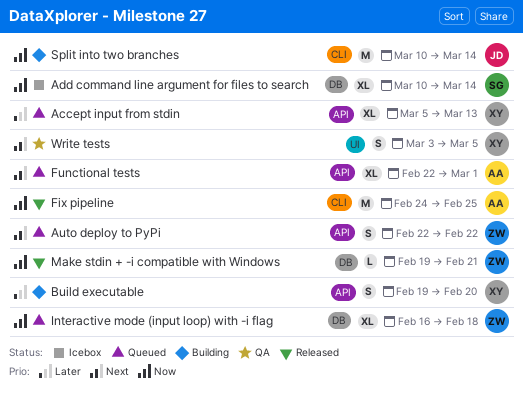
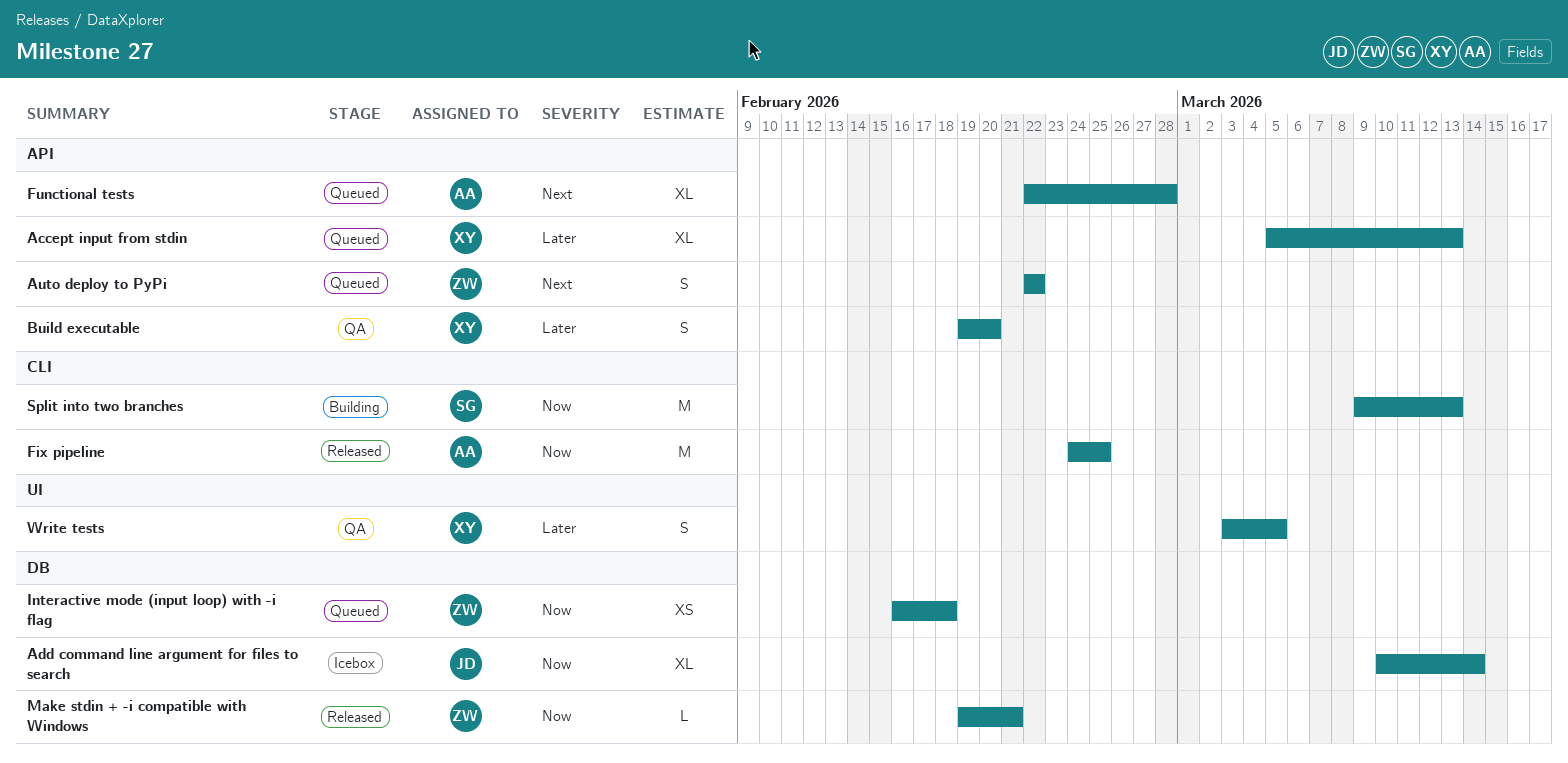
Add command line argument for files to search, owner: SG -> JD
Build executable, status: Building -> QA
Functional tests, due: Mar 1 -> Feb 28
Interactive mode (input loop) with -i flag, estimate: XL -> XS
Split into two branches, owner: JD -> SG
Split into two branches, start: Mar 10 -> Mar 9
Split into two branches, due: Mar 14 -> Mar 13
Write tests, priority: Next -> Later

